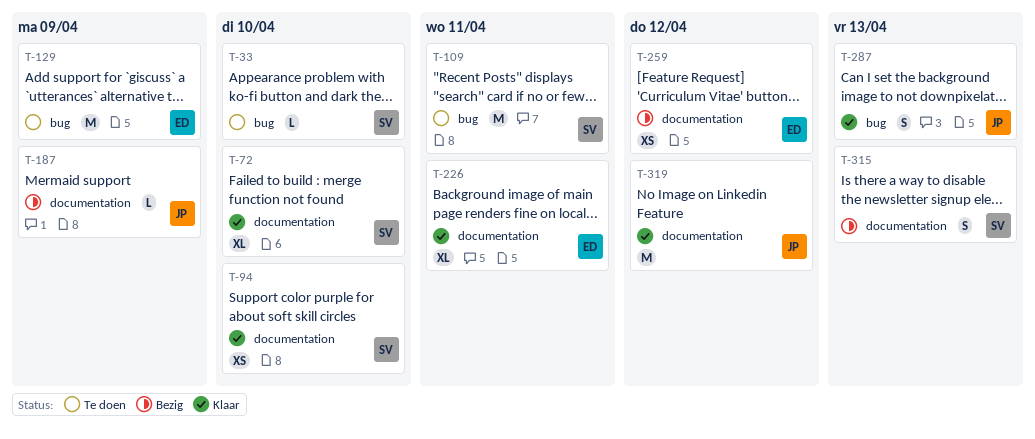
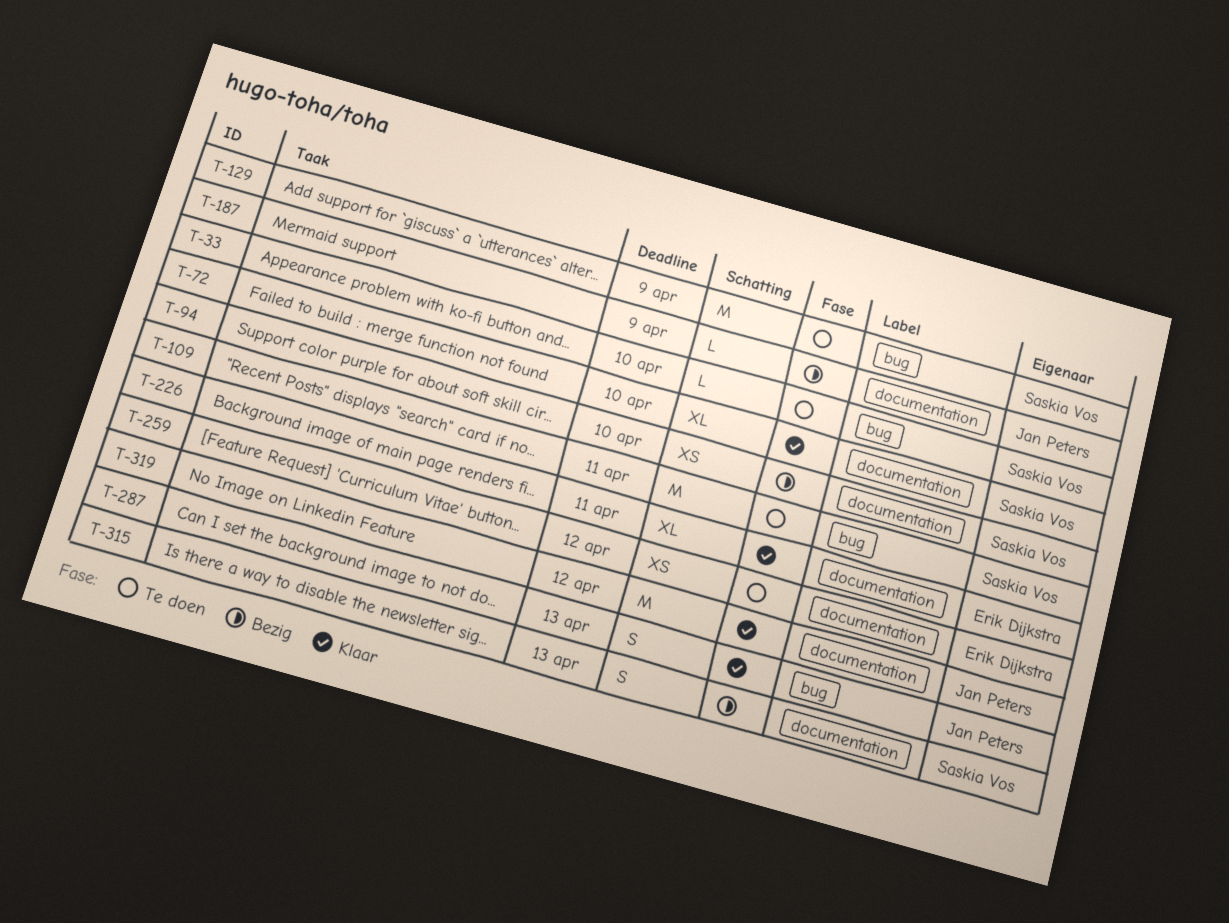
T-94, status: Klaar -> Bezig
T-129, owner: Erik Dijkstra -> Saskia Vos
T-259, status: Bezig -> Te doen

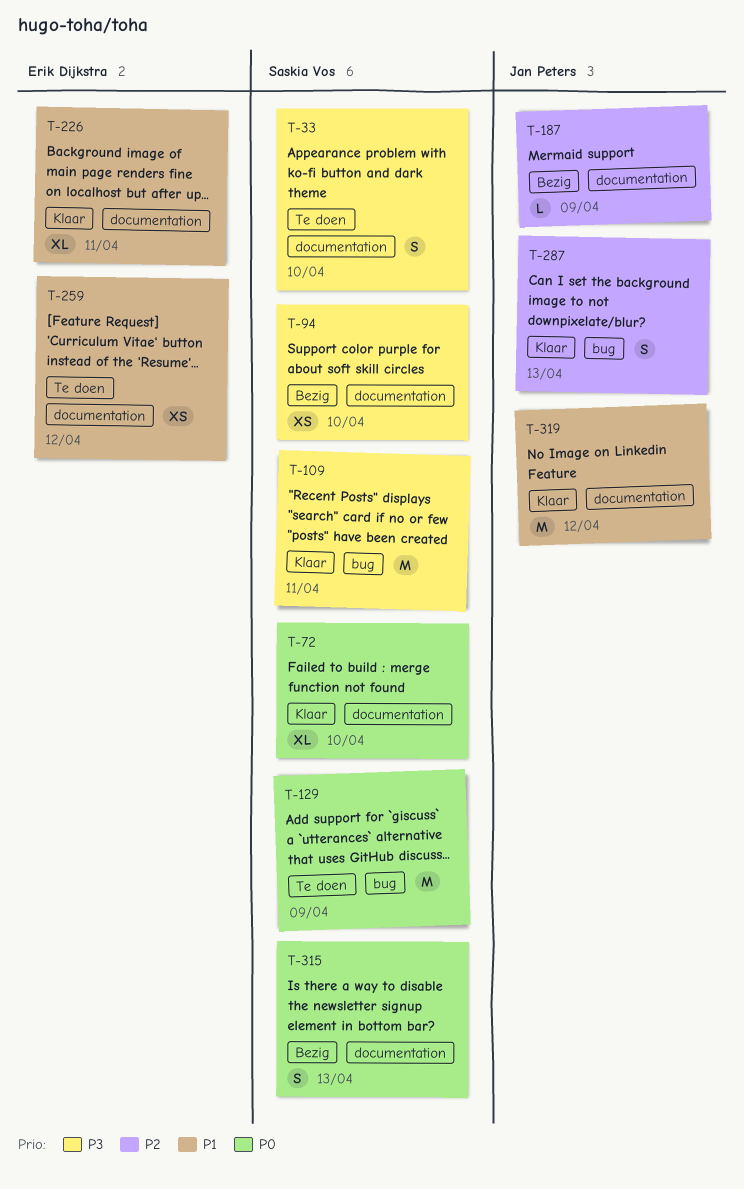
T-33, label: bug -> documentation
T-33, estimate: L -> S
T-109, status: Te doen -> Klaar

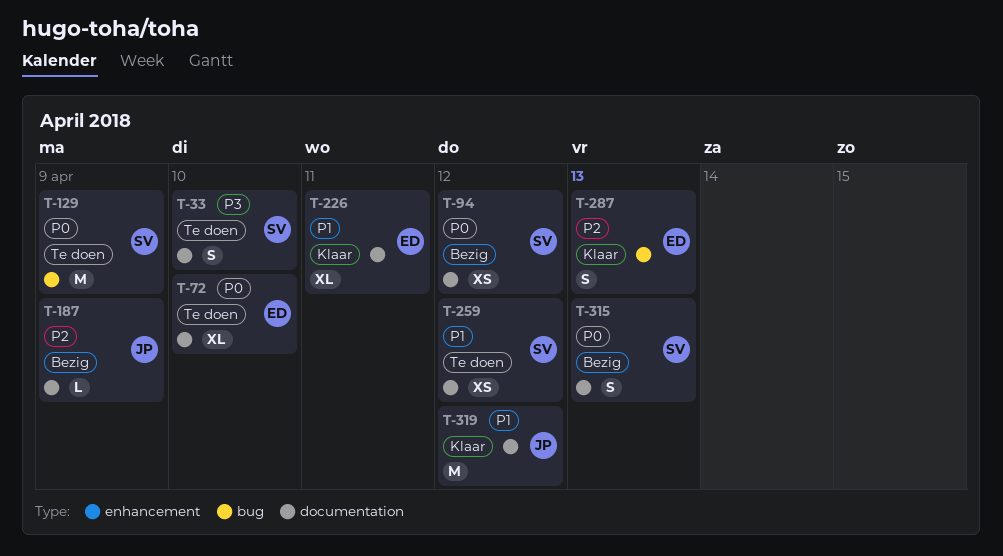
T-72, status: Klaar -> Te doen
T-72, owner: Saskia Vos -> Erik Dijkstra
T-94, priority: P3 -> P0
T-94, due: Apr 10 -> Apr 12
T-109: present -> none
T-259, owner: Erik Dijkstra -> Saskia Vos
T-287, owner: Jan Peters -> Erik Dijkstra

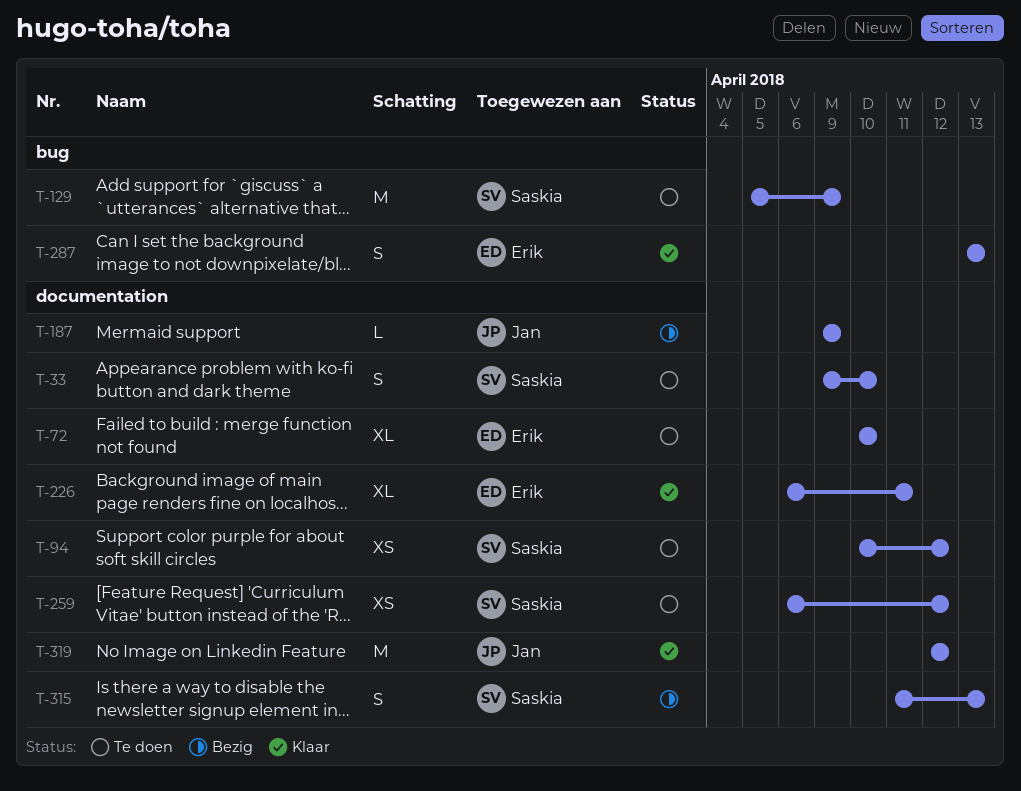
T-94, status: Bezig -> Te doen

